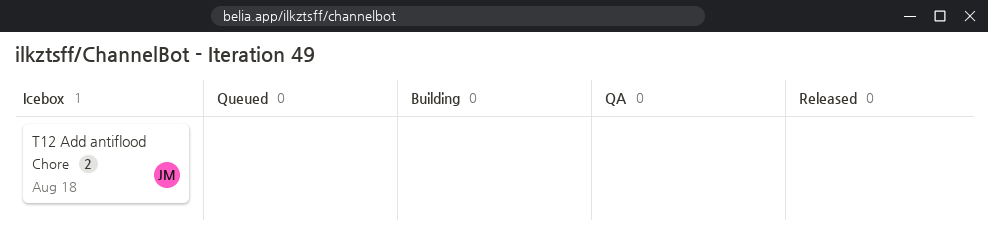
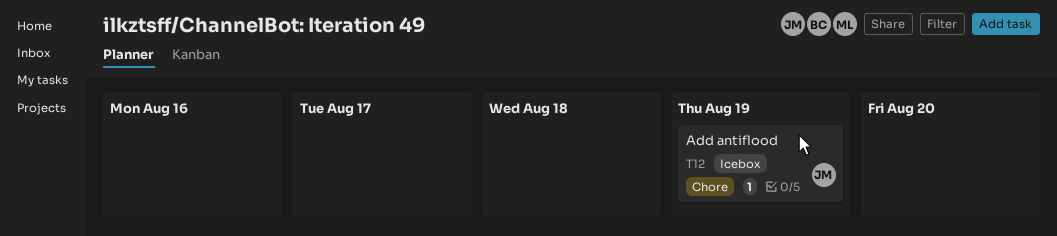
T12, estimate: 2 -> 1
T12, due: Aug 18 -> Aug 19

